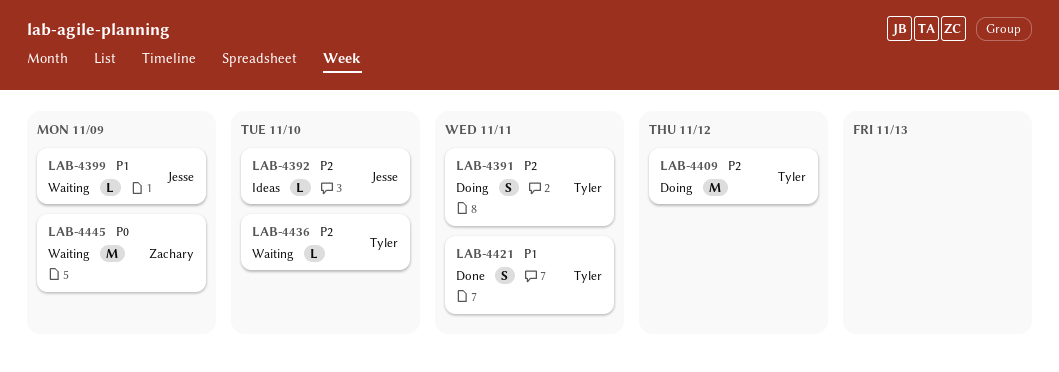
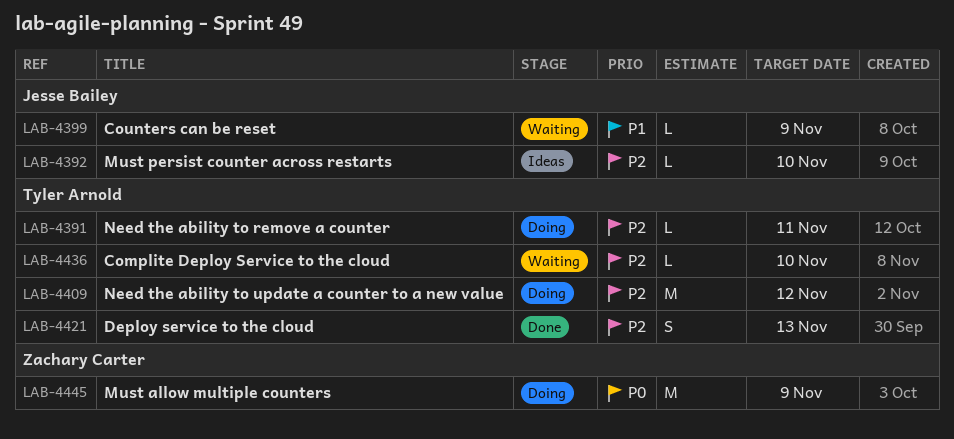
LAB-4391, estimate: S -> L
LAB-4421, priority: P1 -> P2
LAB-4421, due: Nov 11 -> Nov 13
LAB-4445, status: Waiting -> Doing

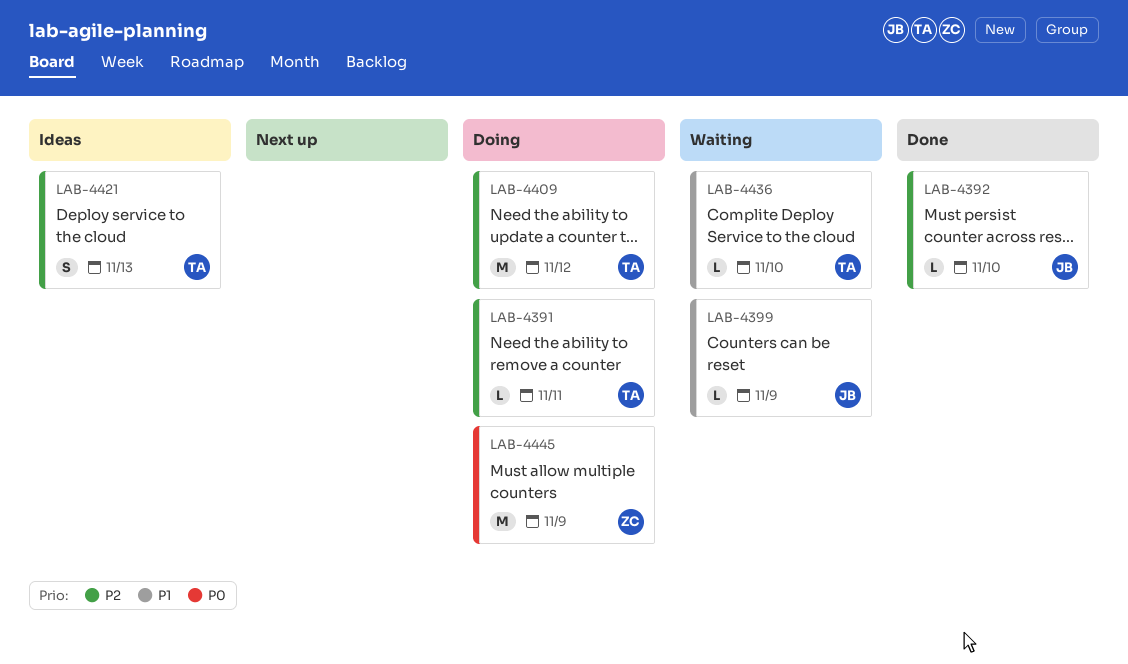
LAB-4392, status: Ideas -> Done
LAB-4421, status: Done -> Ideas
LAB-4436, priority: P2 -> P1

